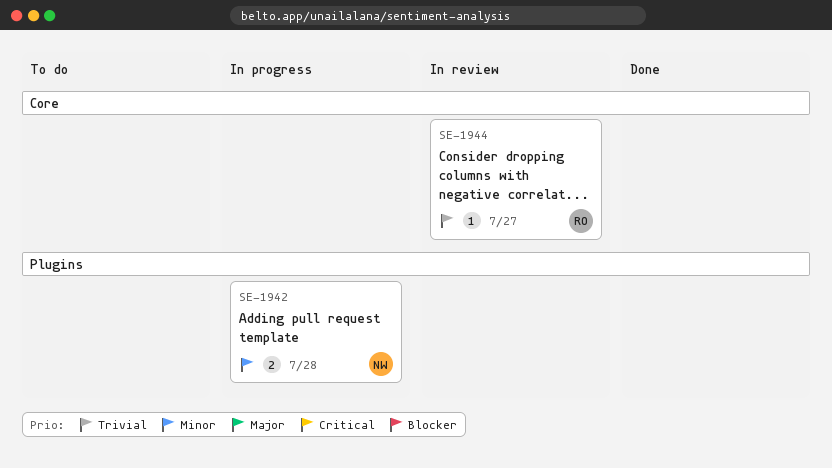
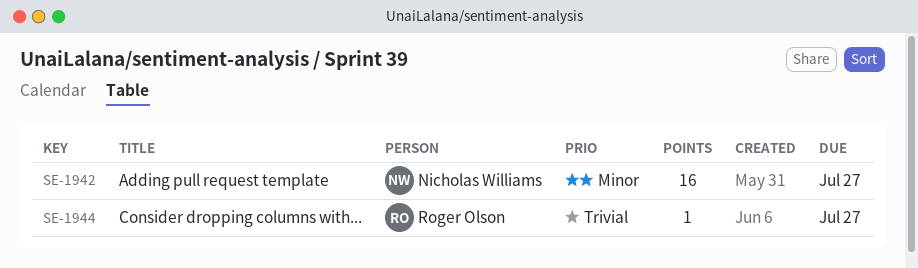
SE-1942, estimate: 2 -> 16
SE-1942, due: Jul 28 -> Jul 27

